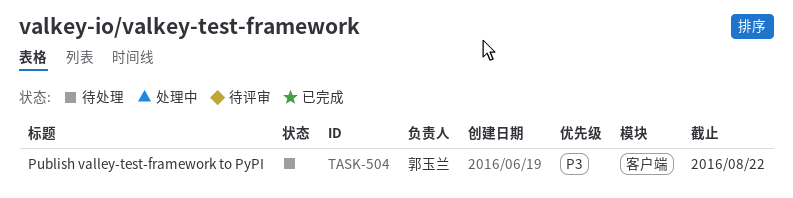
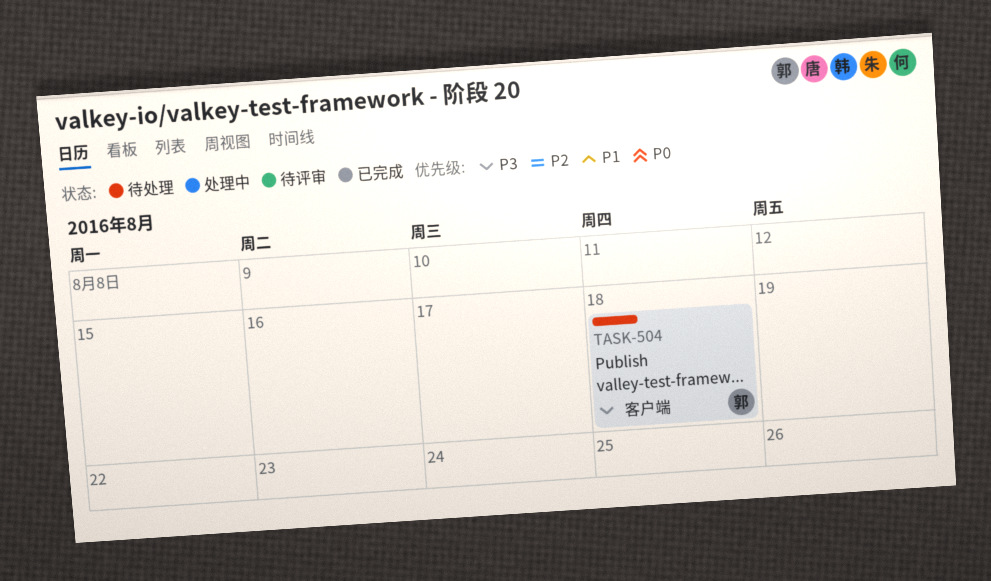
TASK-504, due: Aug 22 -> Aug 18

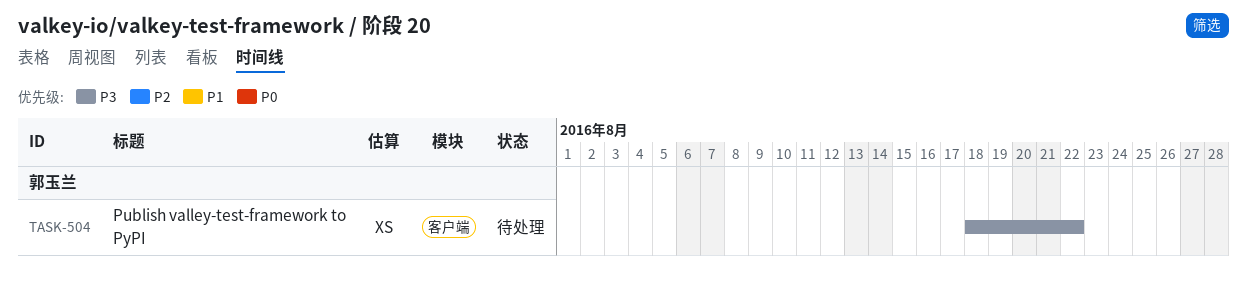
TASK-504, due: Aug 18 -> Aug 22

